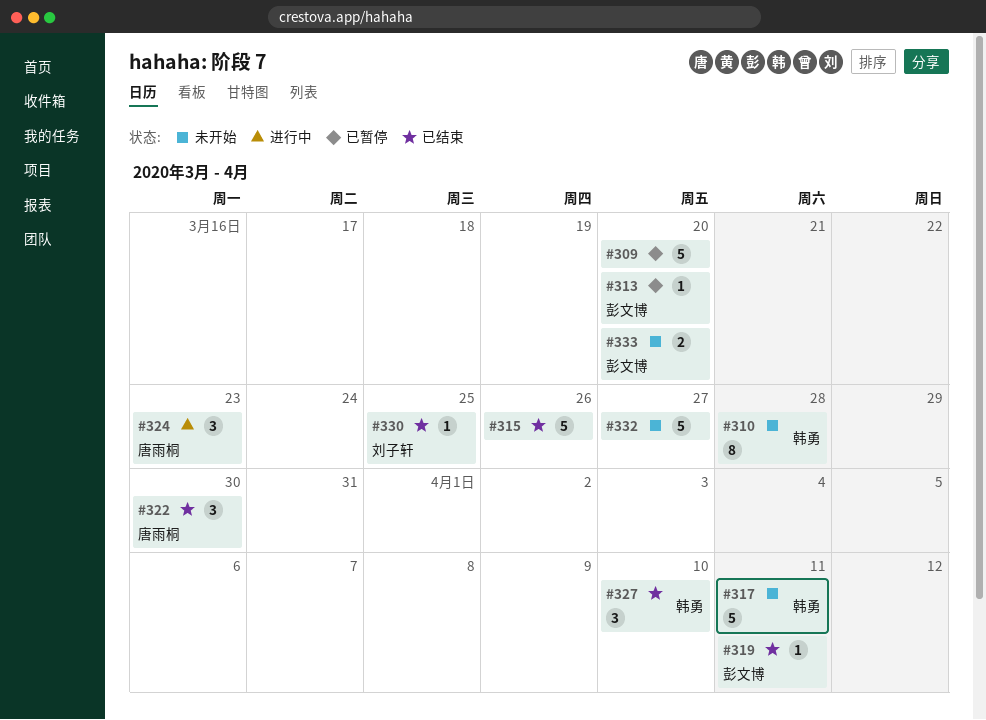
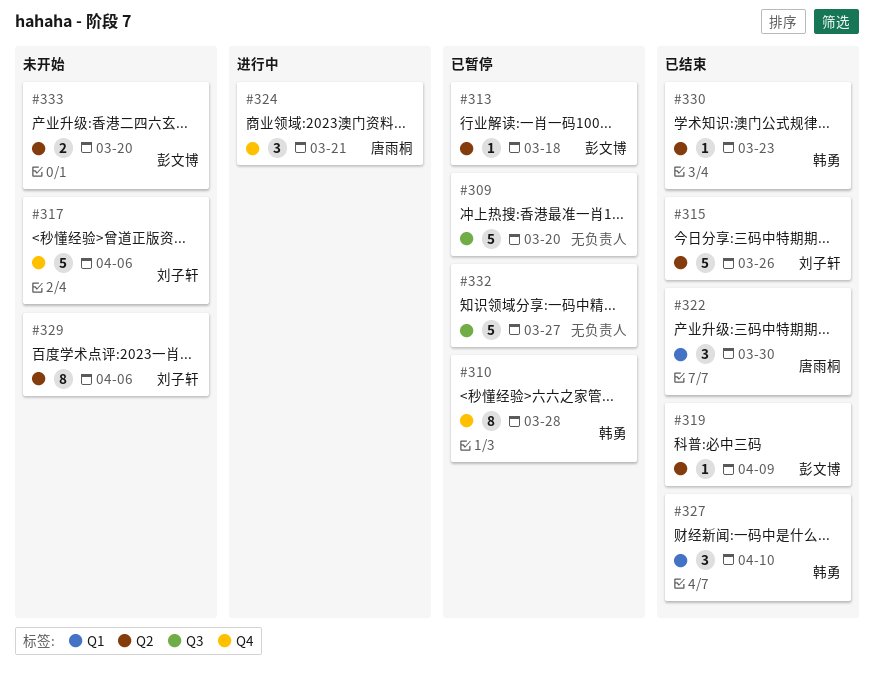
#310, status: 未开始 -> 已暂停
#313, due: Mar 20 -> Mar 18
#315, owner: none -> 刘子轩
#317, owner: 韩勇 -> 刘子轩
#317, due: Apr 11 -> Apr 6
#319, due: Apr 11 -> Apr 9
#324, due: Mar 23 -> Mar 21
#329: none -> present
#330, owner: 刘子轩 -> 韩勇
#330, due: Mar 25 -> Mar 23
#332, status: 未开始 -> 已暂停

